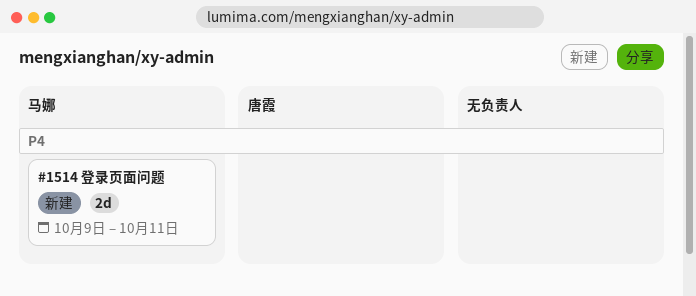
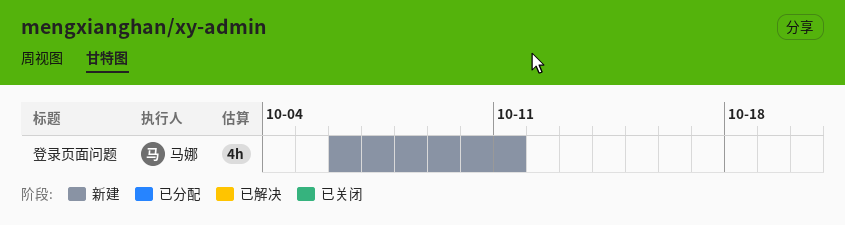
登录页面问题, estimate: 2d -> 4h
登录页面问题, start: Oct 9 -> Oct 6

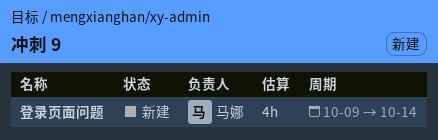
登录页面问题, start: Oct 6 -> Oct 9
登录页面问题, due: Oct 11 -> Oct 14

